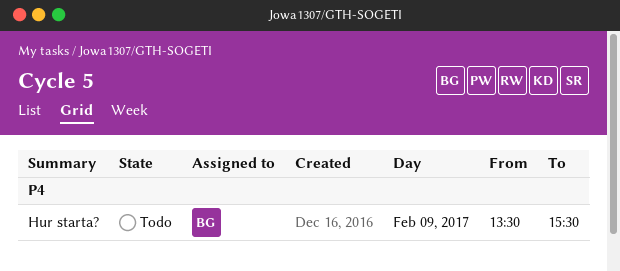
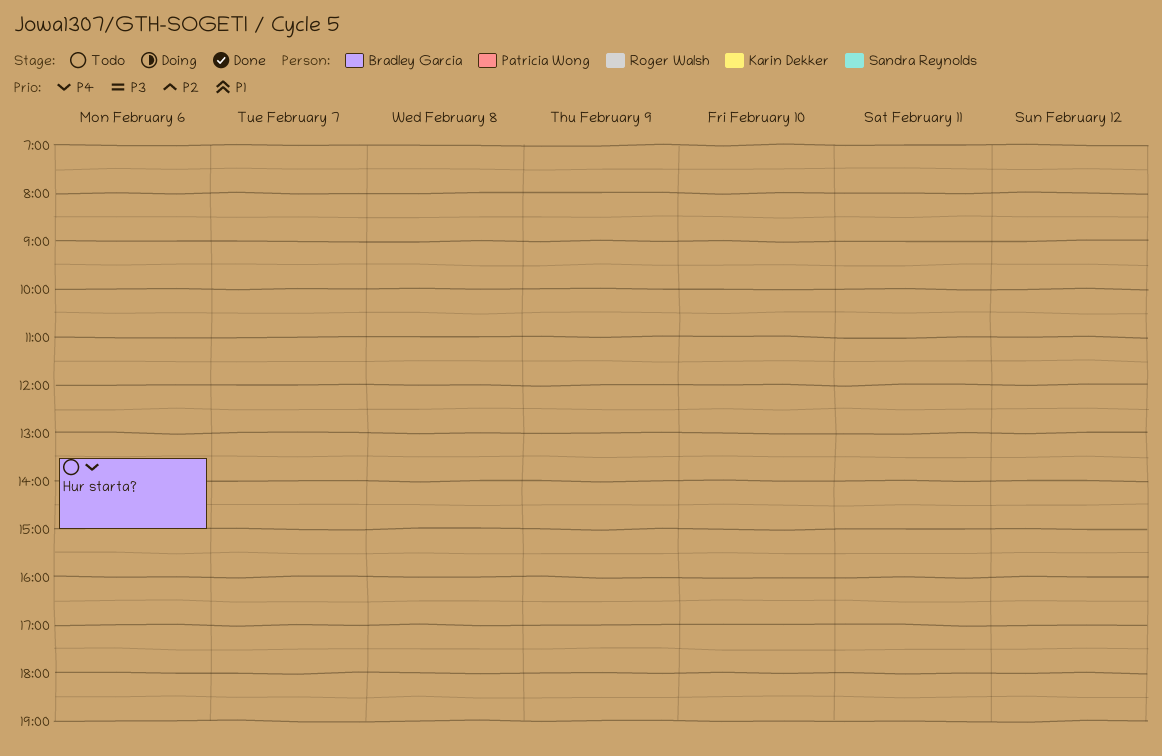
Hur starta?, day: Feb 9 -> Feb 6
Hur starta?, ends: 15:30 -> 15:00

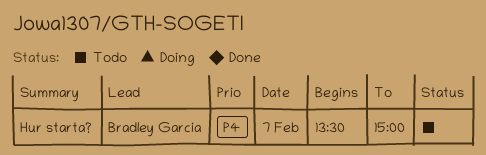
Hur starta?, day: Feb 6 -> Feb 7

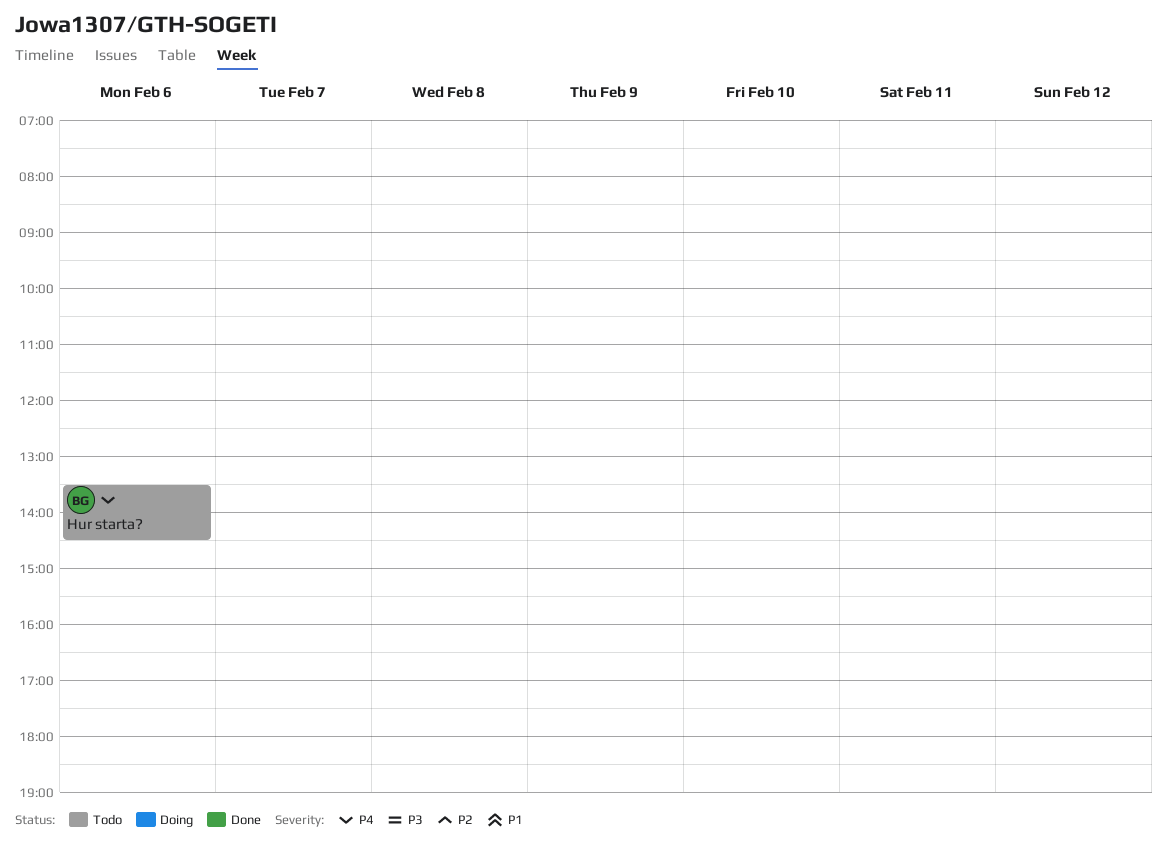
Hur starta?, day: Feb 7 -> Feb 6
Hur starta?, ends: 15:00 -> 14:30

